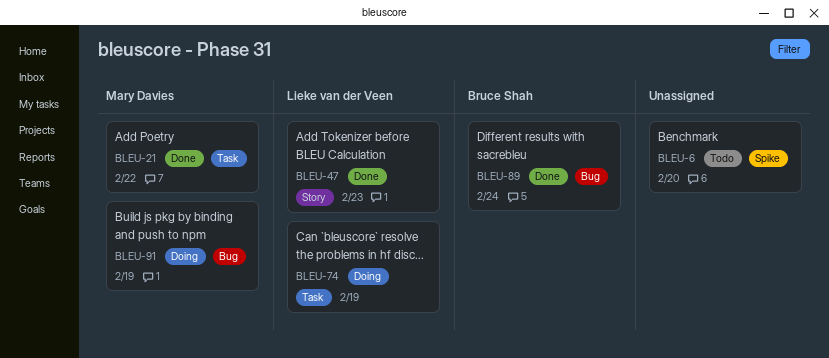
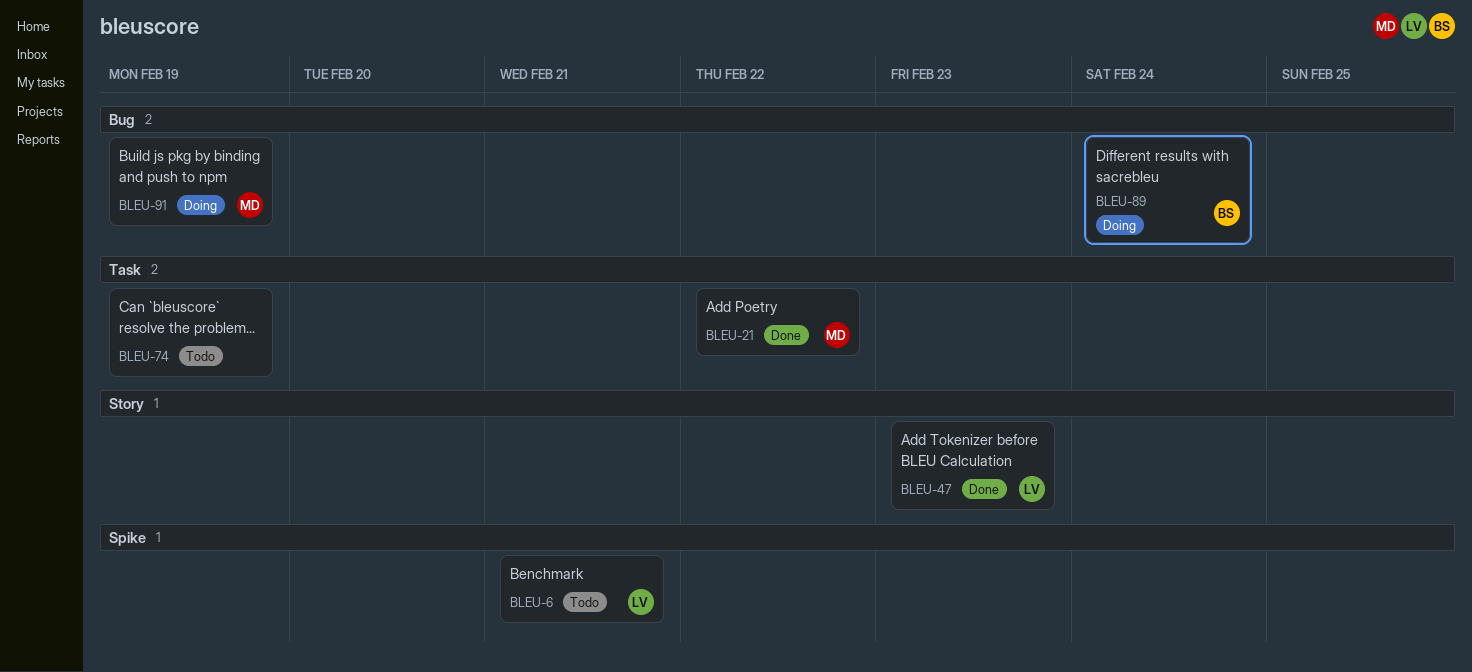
BLEU-6, owner: none -> Lieke van der Veen
BLEU-6, due: Feb 20 -> Feb 21
BLEU-74, status: Doing -> Todo
BLEU-74, owner: Lieke van der Veen -> none
BLEU-89, status: Done -> Doing

